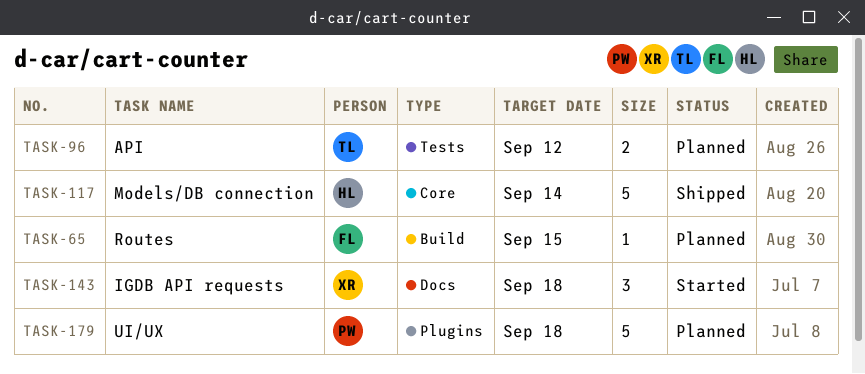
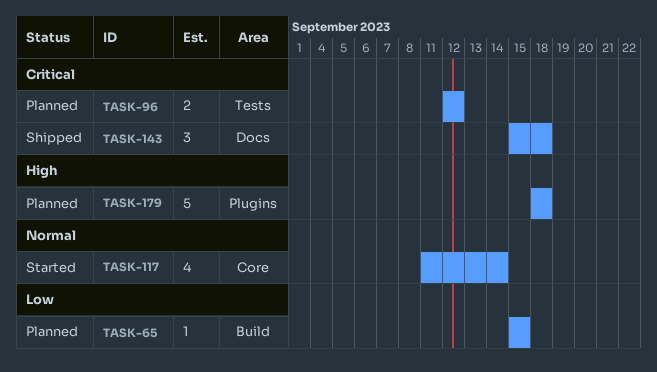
TASK-117, status: Shipped -> Started
TASK-117, estimate: 5 -> 4
TASK-143, status: Started -> Shipped

